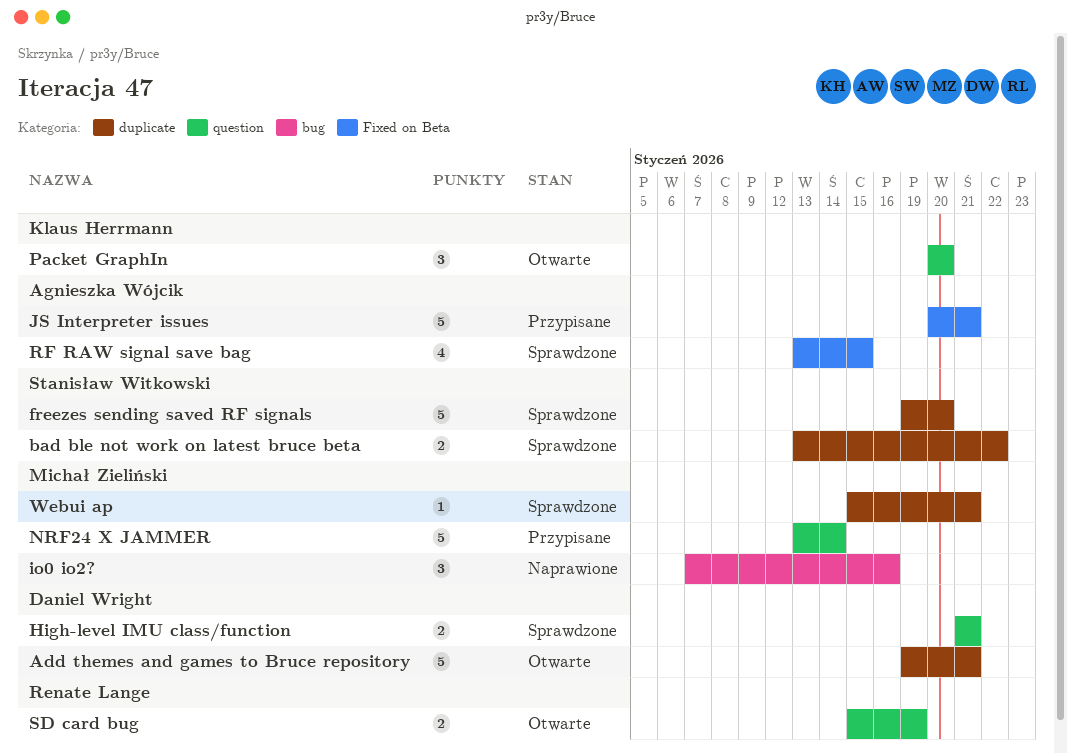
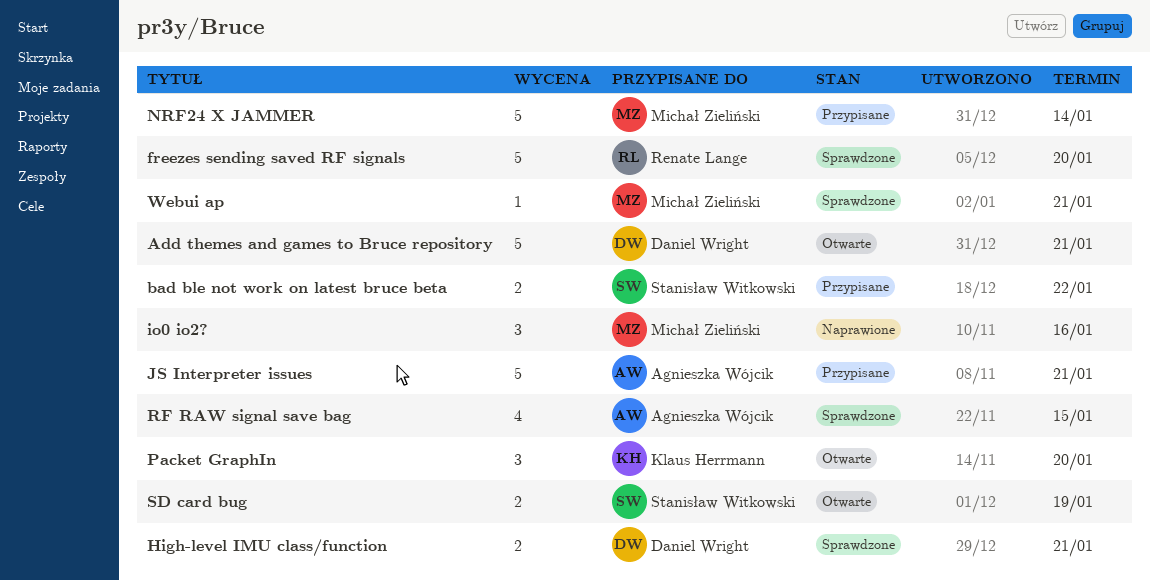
bad ble not work on latest bruce beta, status: Sprawdzone -> Przypisane
freezes sending saved RF signals, owner: Stanisław Witkowski -> Renate Lange
SD card bug, owner: Renate Lange -> Stanisław Witkowski

